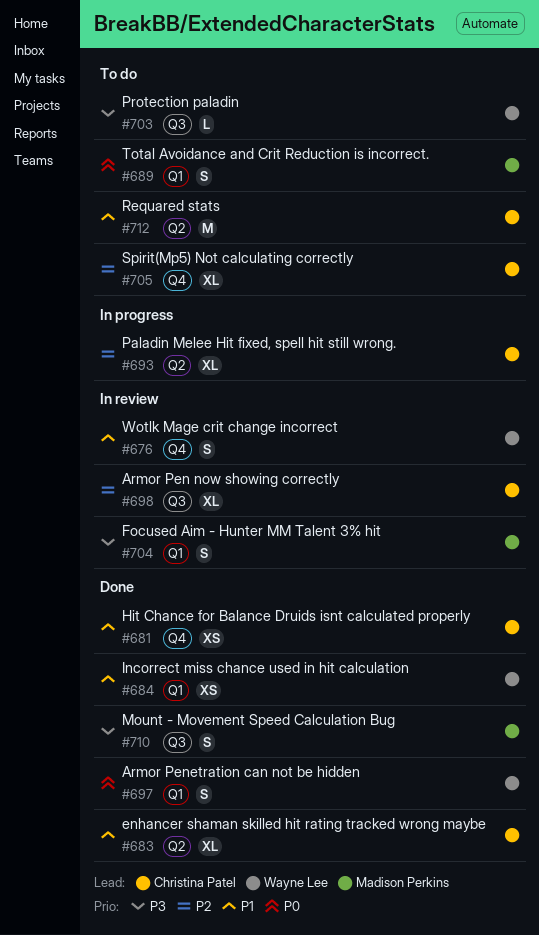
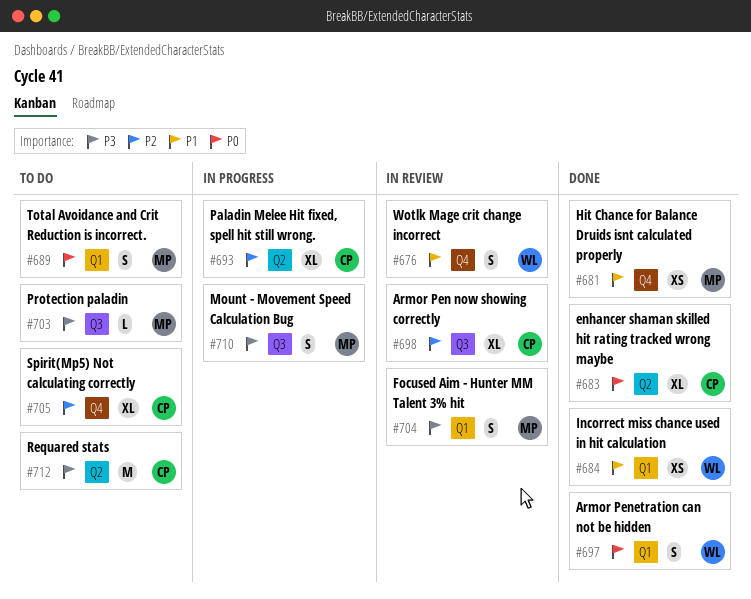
#681, owner: Christina Patel -> Madison Perkins
#683, priority: P1 -> P0
#703, owner: Wayne Lee -> Madison Perkins
#710, status: Done -> In progress
#712, priority: P1 -> P3

